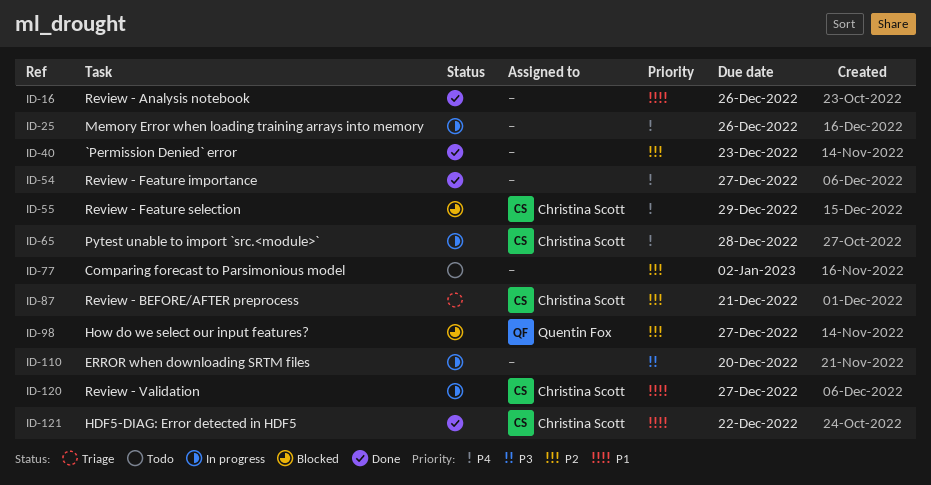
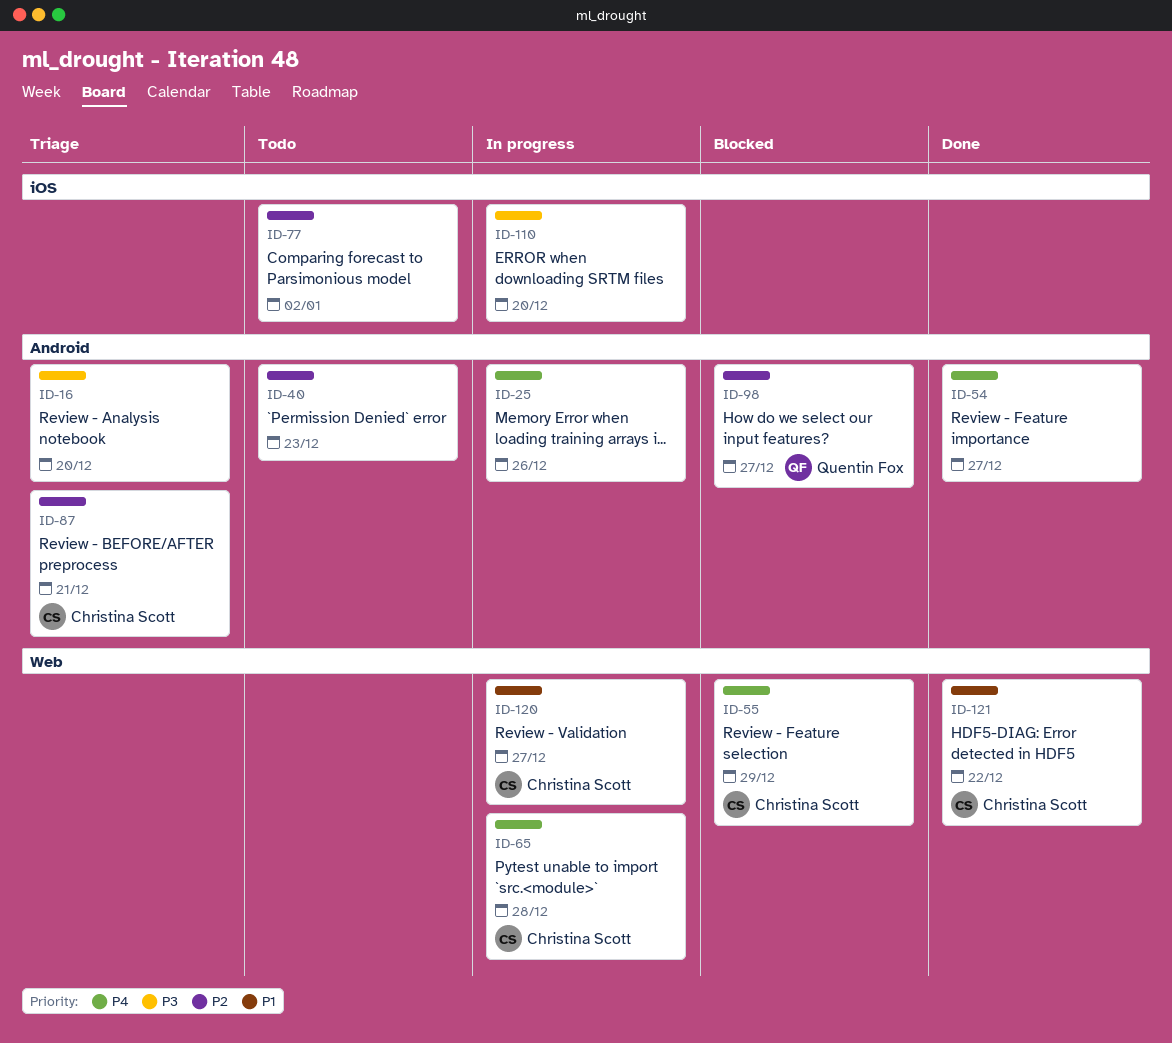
ID-16, status: Done -> Triage
ID-16, priority: P1 -> P3
ID-16, due: Dec 26 -> Dec 20
ID-40, status: Done -> Todo

